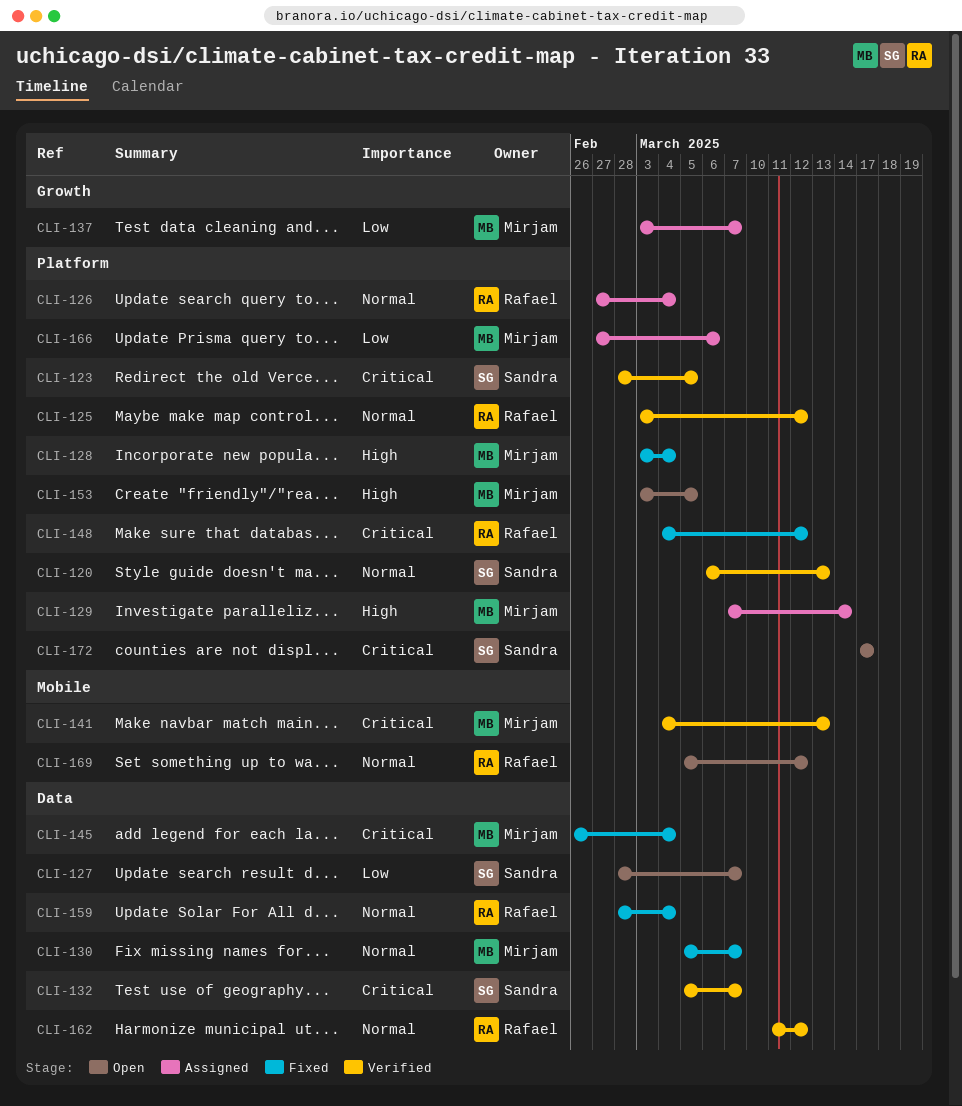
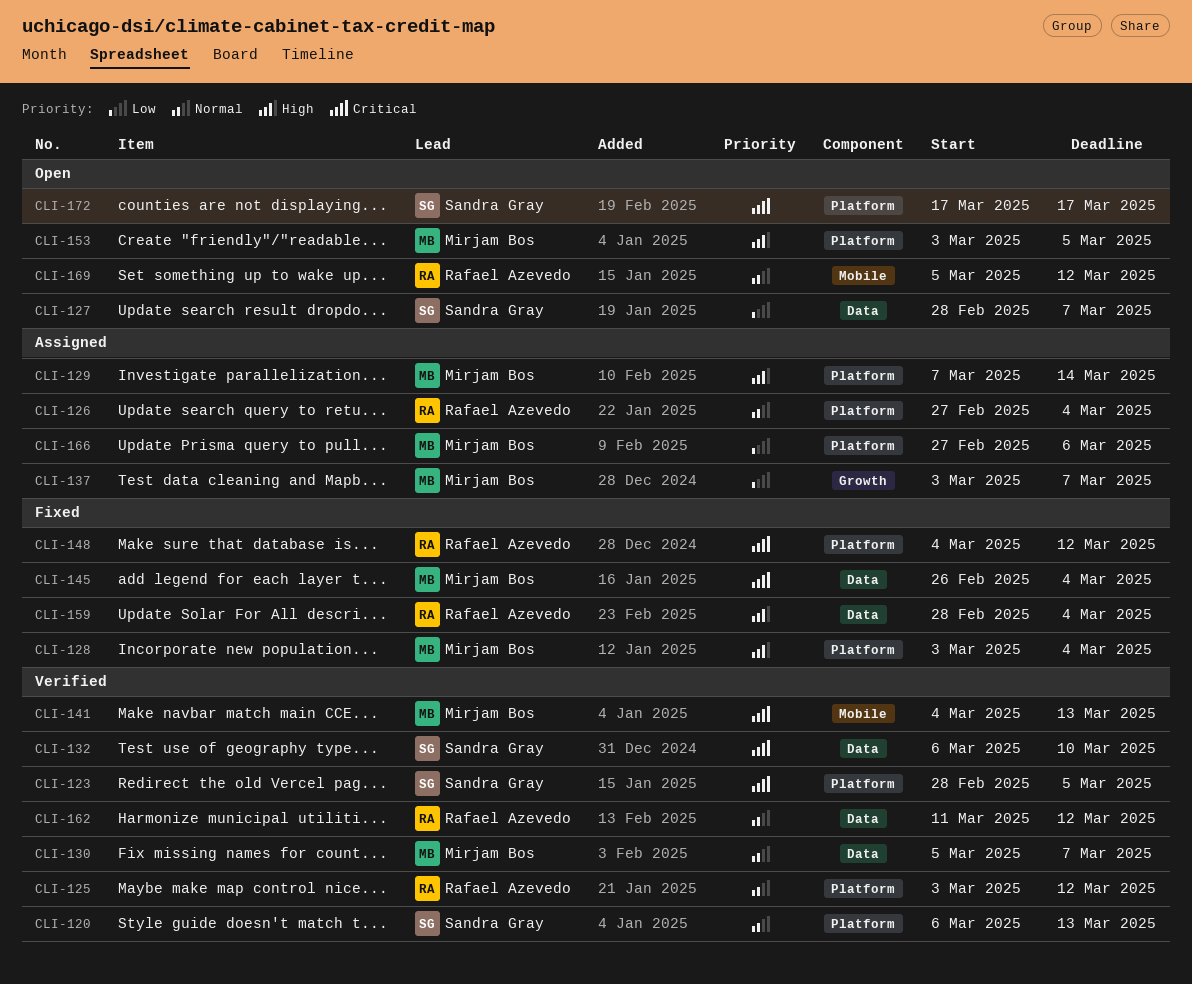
CLI-130, status: Fixed -> Verified
CLI-132, start: Mar 5 -> Mar 6
CLI-132, due: Mar 7 -> Mar 10
CLI-159, priority: Normal -> High

